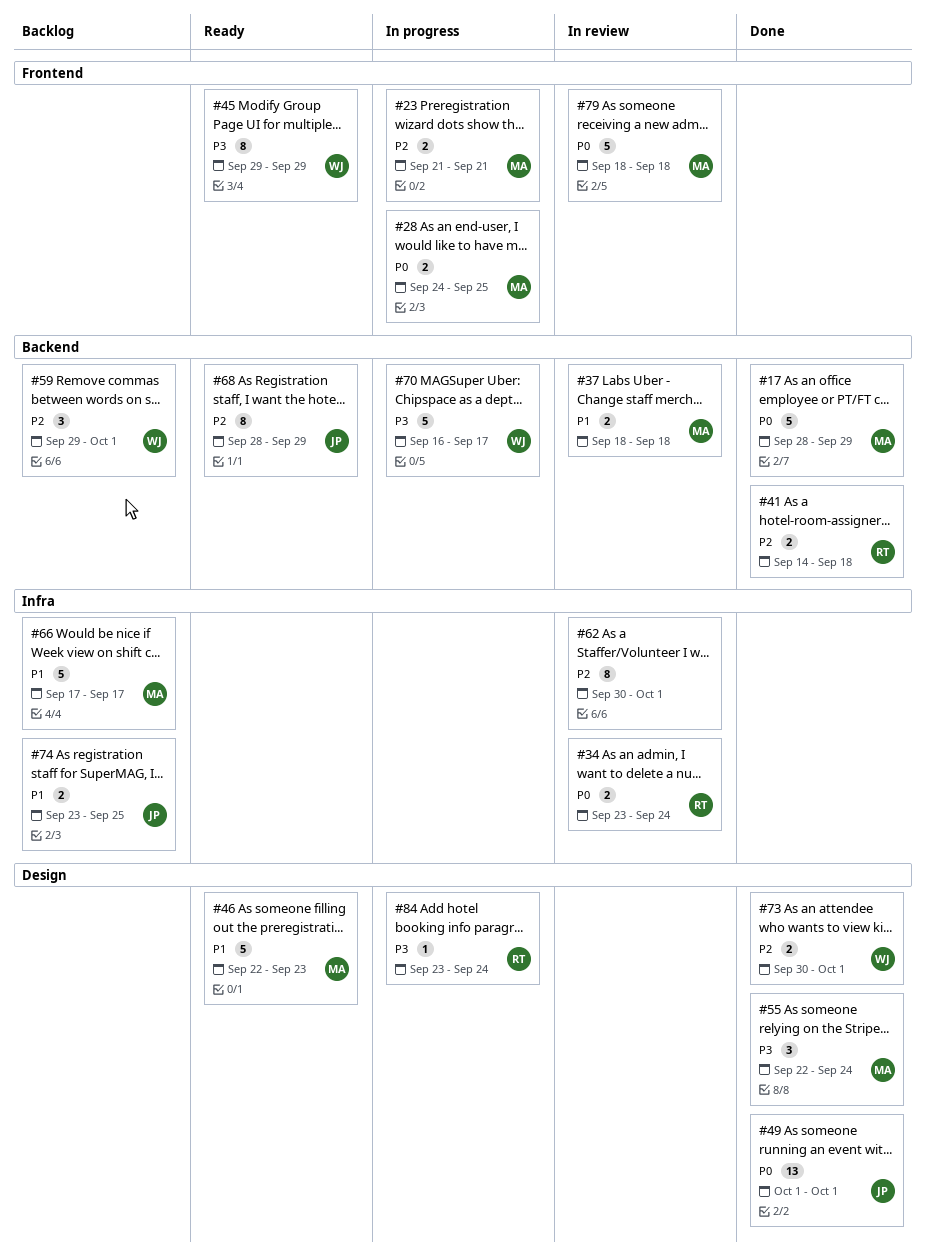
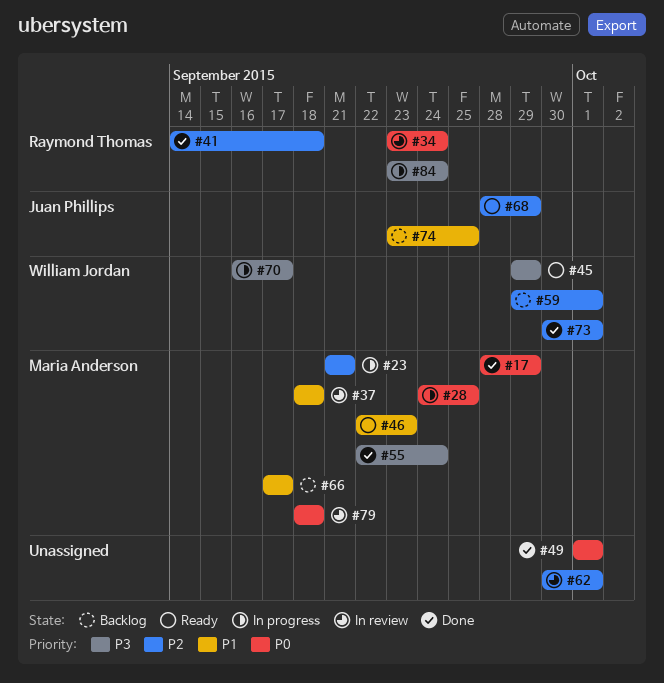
#49, owner: Juan Phillips -> none

